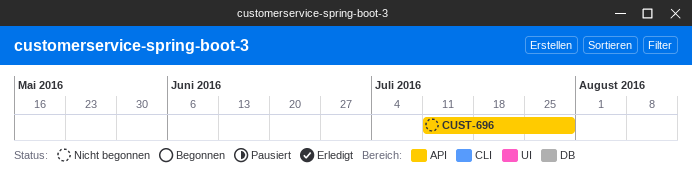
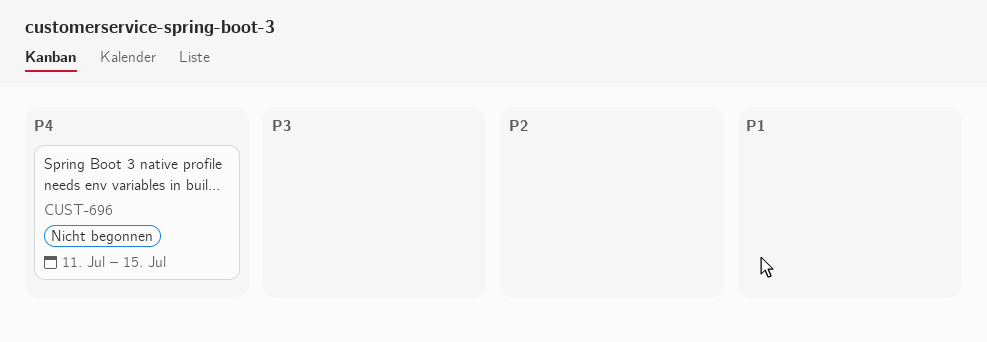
CUST-696, due: Jul 29 -> Jul 15

